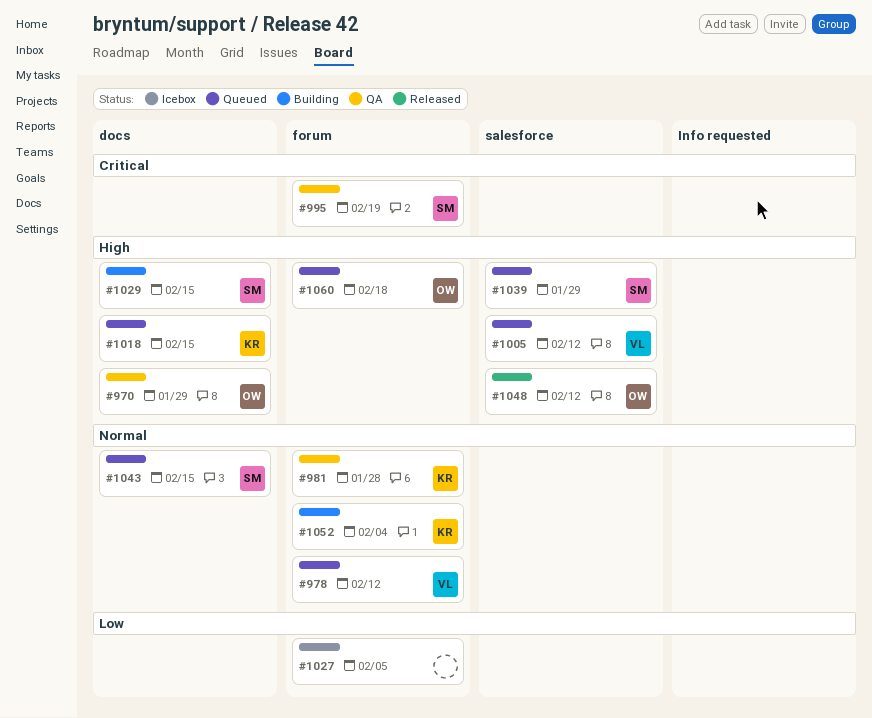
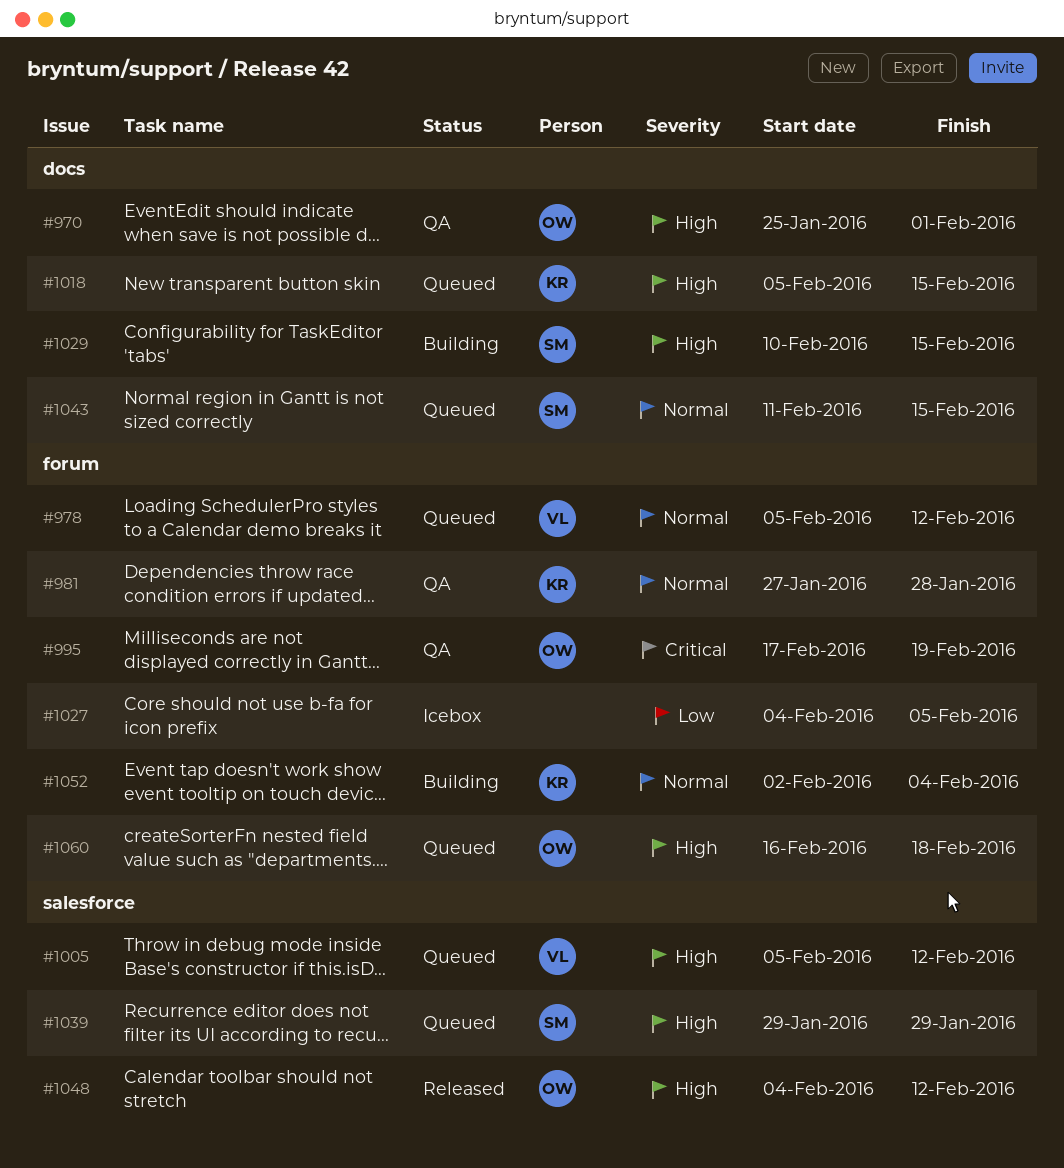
#970, due: Jan 29 -> Feb 1
#995, owner: SM -> OW

